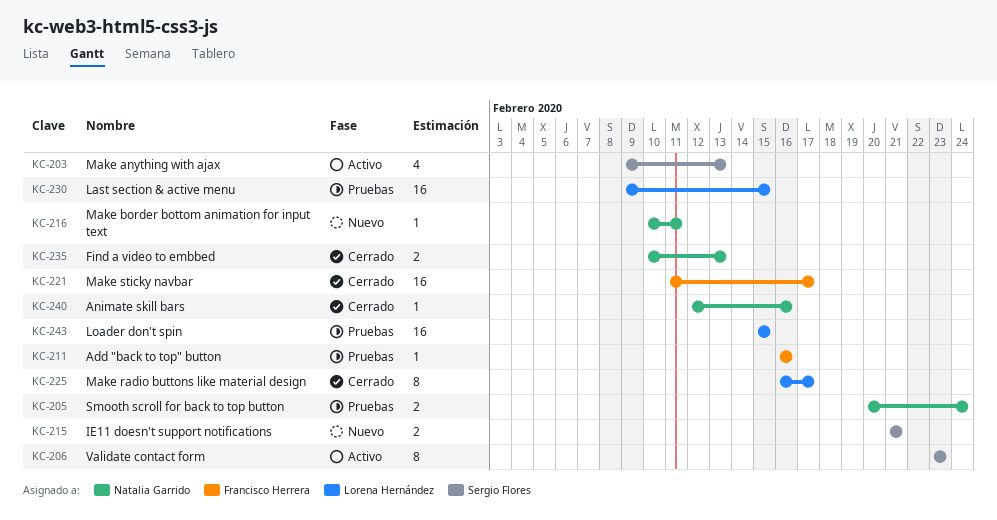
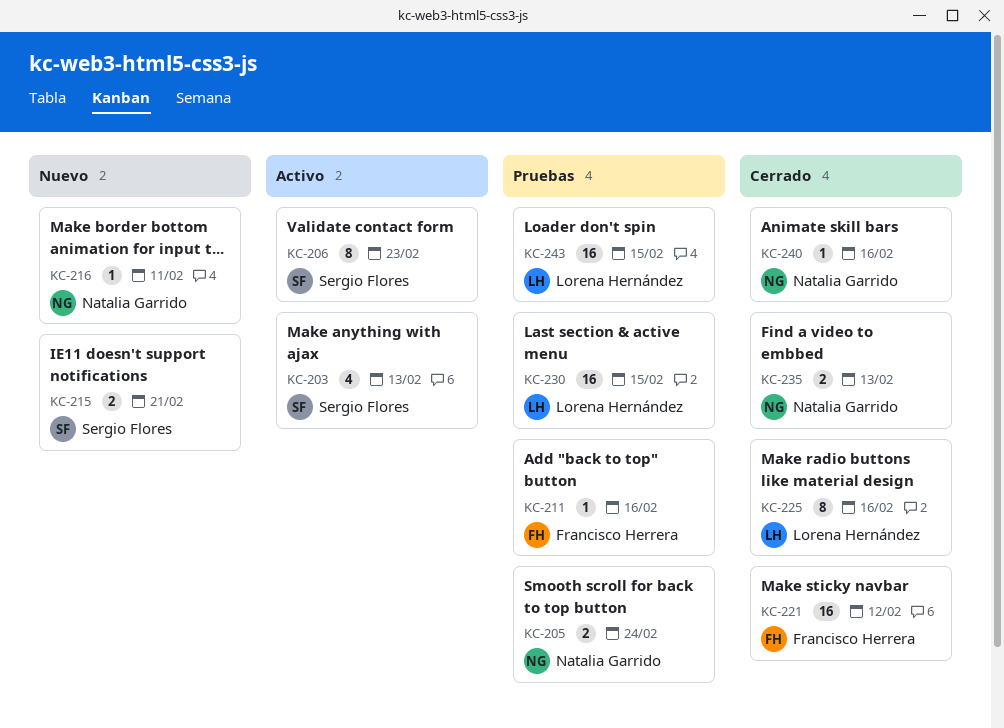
KC-221, due: Feb 17 -> Feb 12
KC-225, due: Feb 17 -> Feb 16

